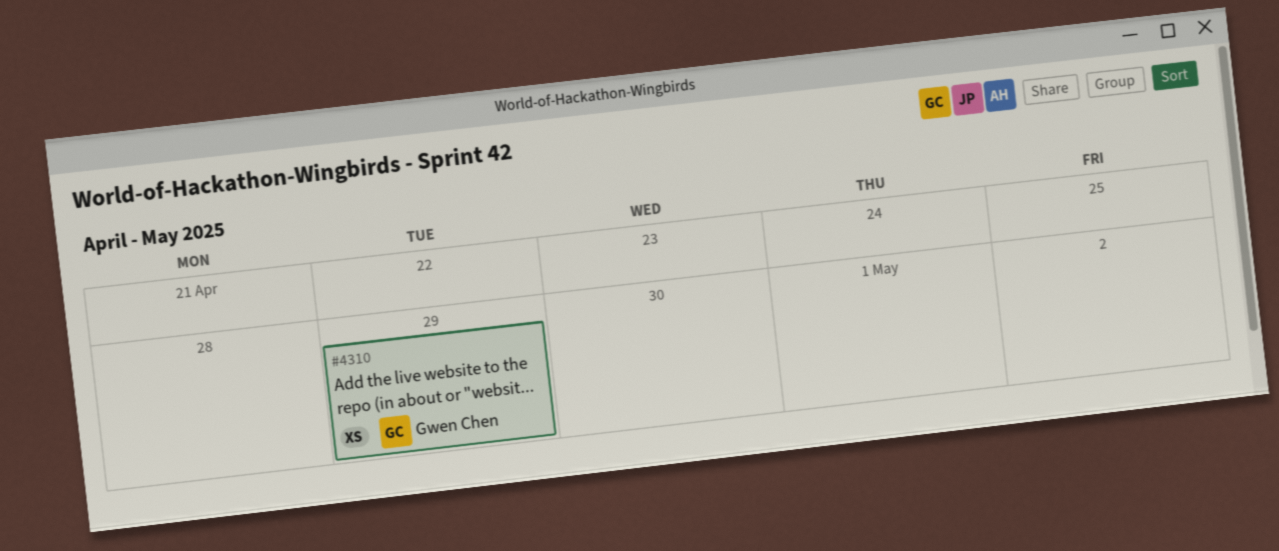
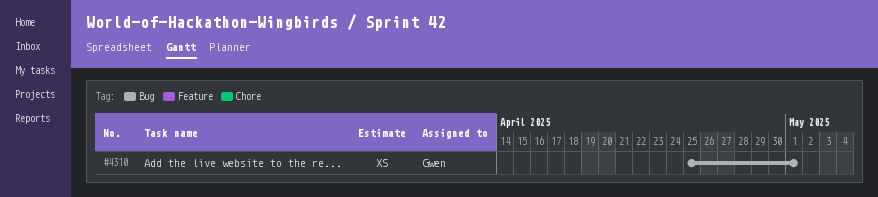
#4310, due: Apr 29 -> May 1

